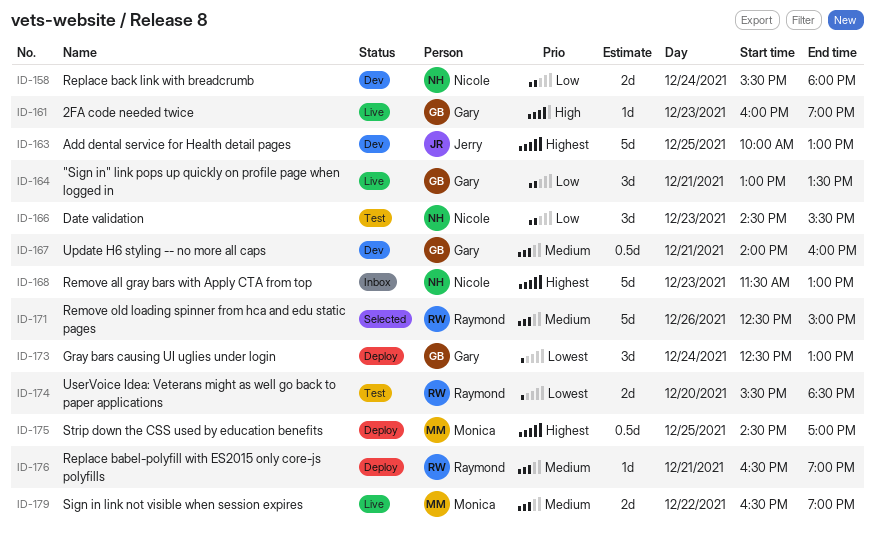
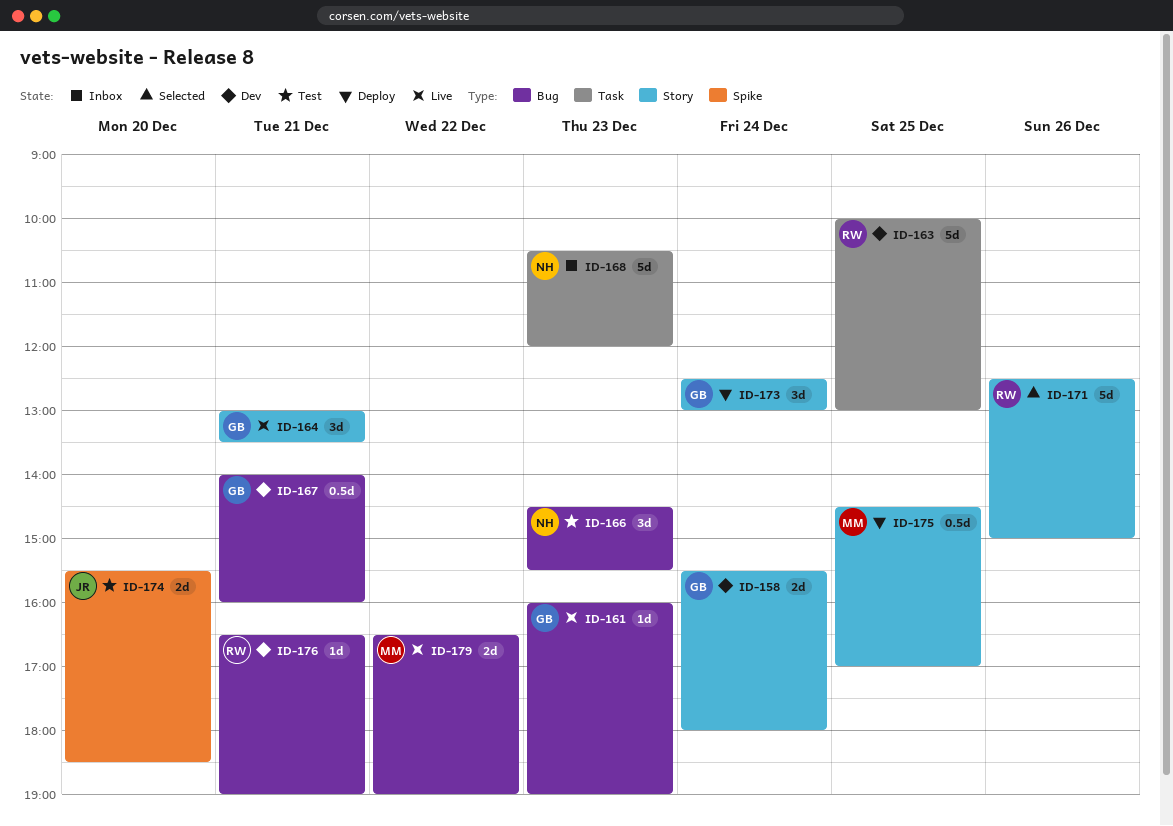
ID-158, owner: Nicole -> Gary
ID-163, owner: Jerry -> Raymond
ID-168, begins: 11:30 -> 10:30
ID-168, ends: 13:00 -> 12:00
ID-174, owner: Raymond -> Jerry
ID-176, status: Deploy -> Dev

